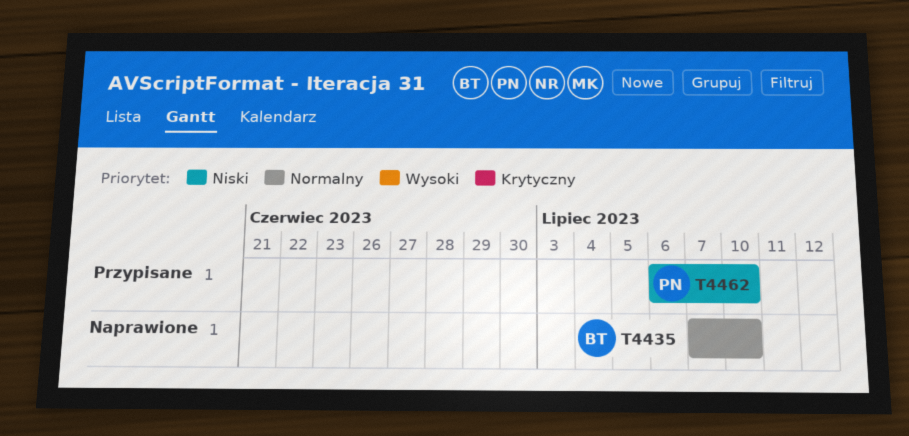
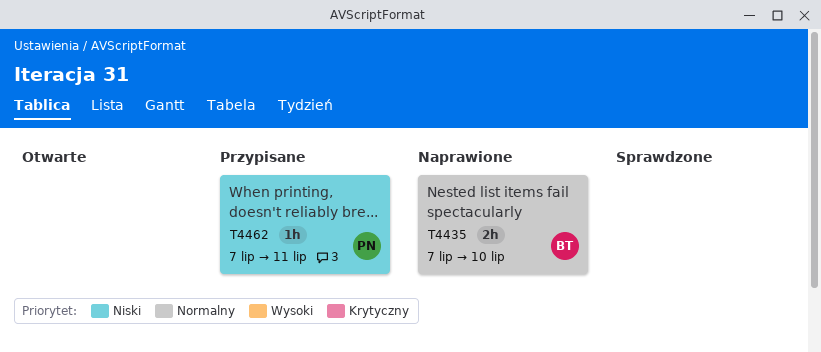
T4462, start: Jul 6 -> Jul 7
T4462, due: Jul 10 -> Jul 11

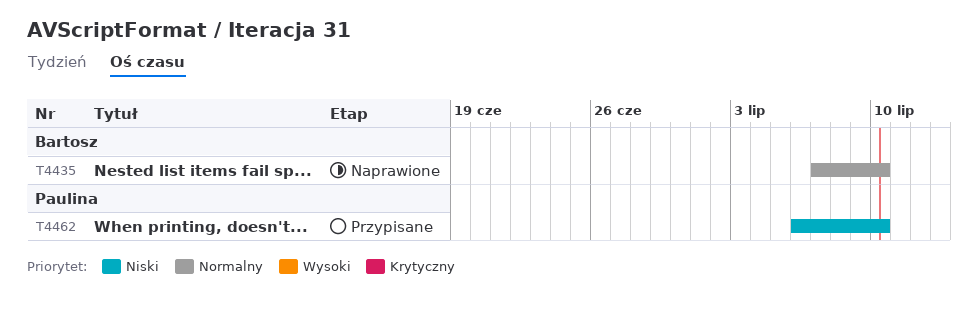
T4462, start: Jul 7 -> Jul 6
T4462, due: Jul 11 -> Jul 10

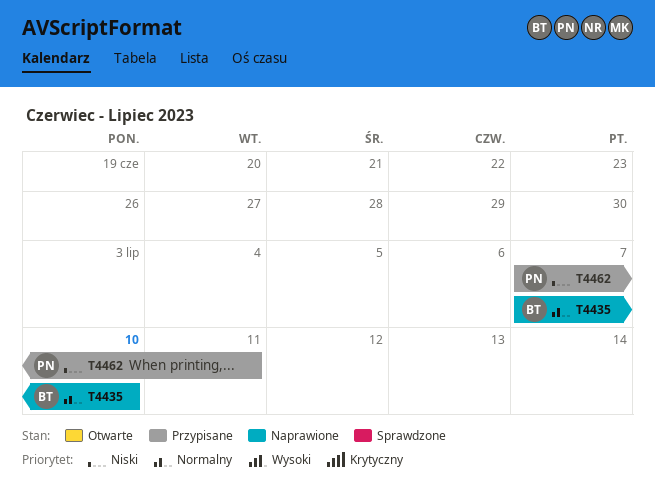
T4462, start: Jul 6 -> Jul 7
T4462, due: Jul 10 -> Jul 11

